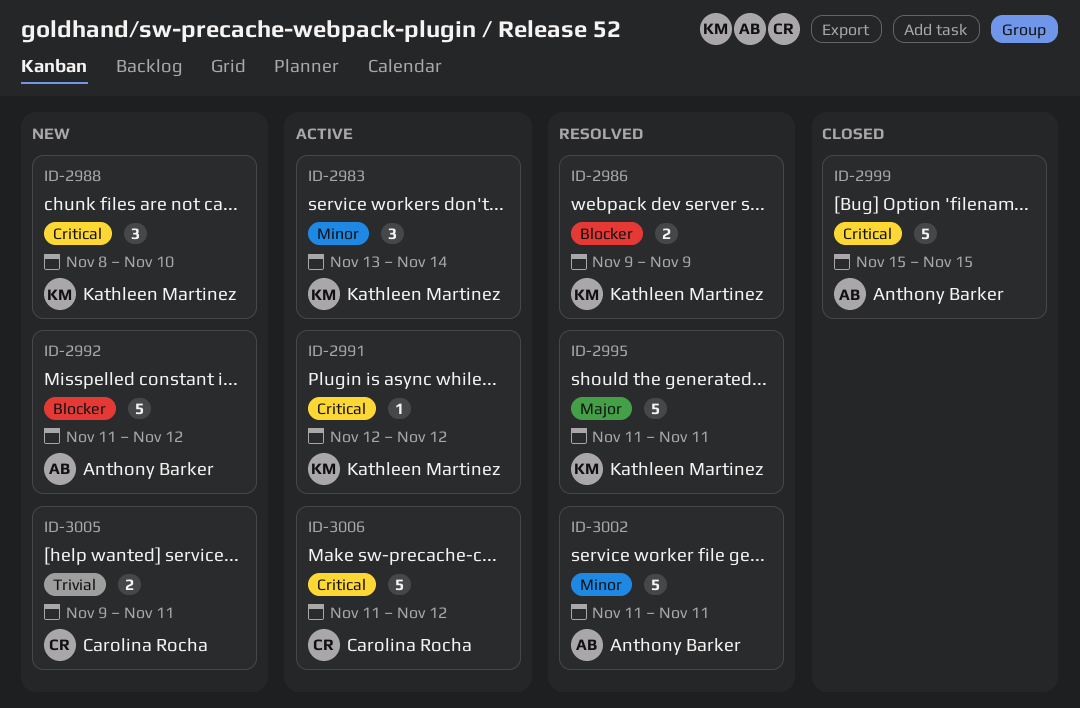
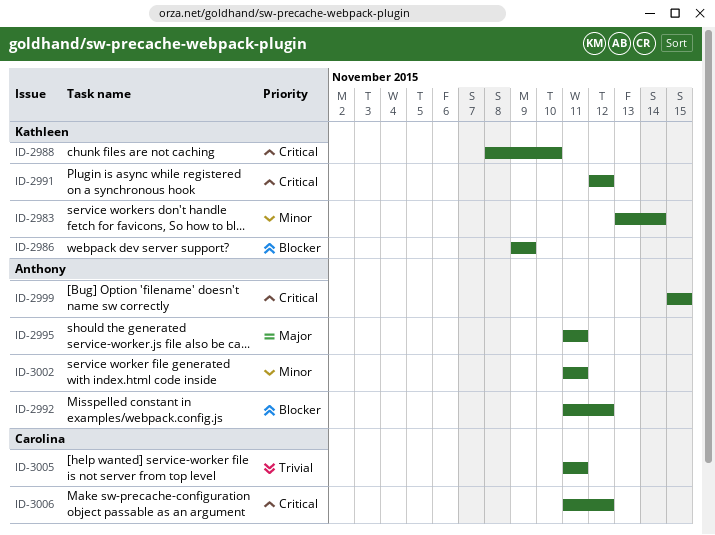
ID-2995, owner: Kathleen Martinez -> Anthony Barker
ID-3005, start: Nov 9 -> Nov 11

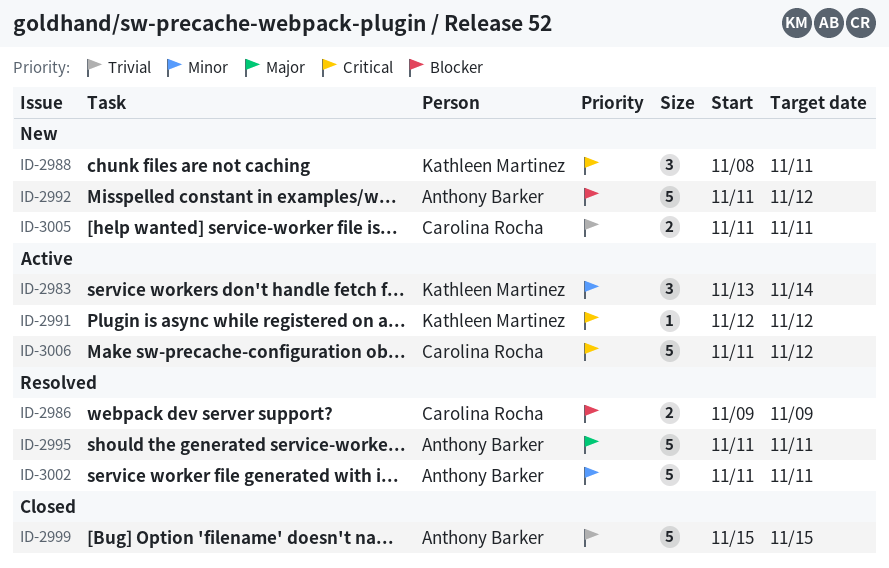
ID-2986, owner: Kathleen Martinez -> Carolina Rocha
ID-2988, due: Nov 10 -> Nov 11
ID-2999, priority: Critical -> Trivial

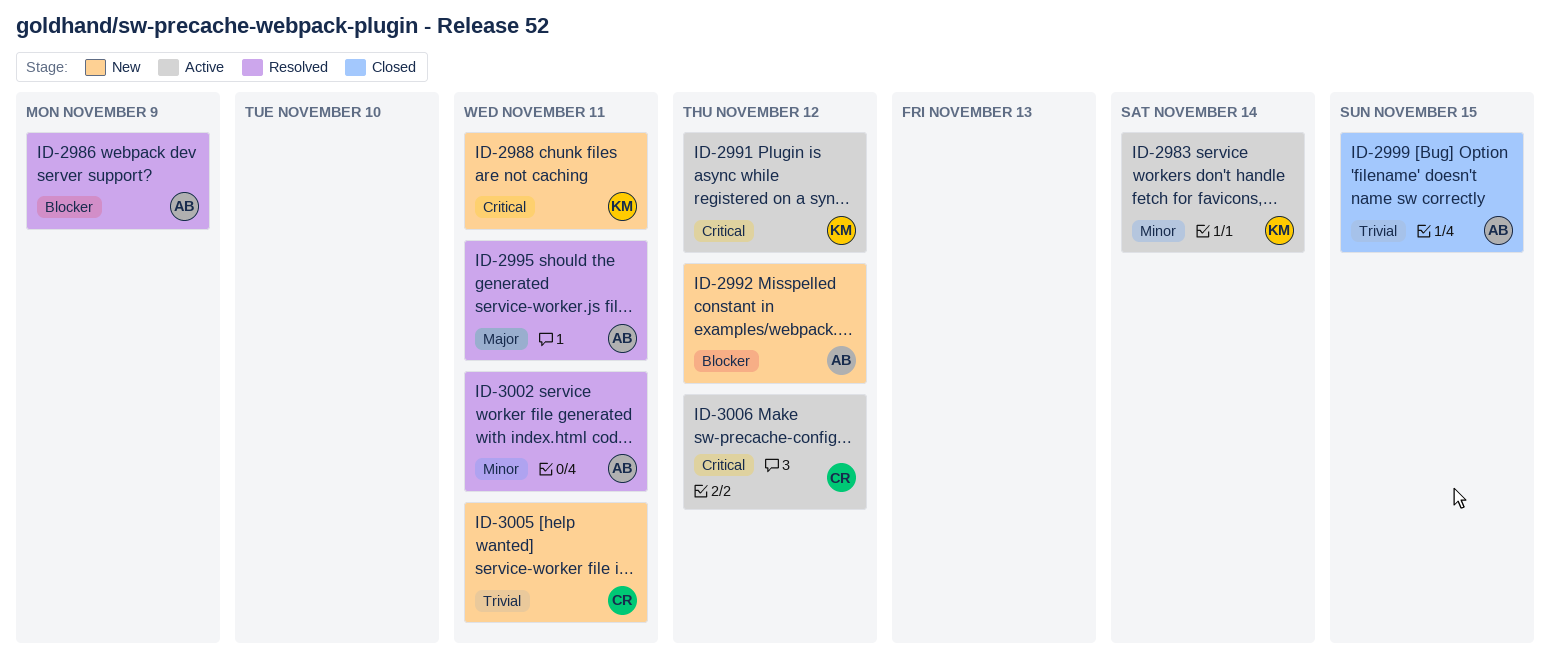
ID-2986, owner: Carolina Rocha -> Anthony Barker

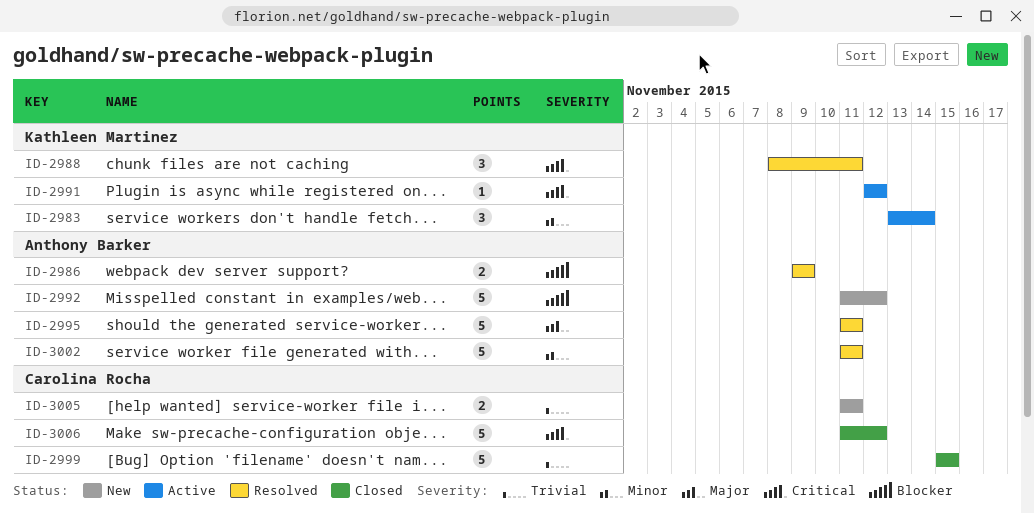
ID-2988, status: New -> Resolved
ID-2999, owner: Anthony Barker -> Carolina Rocha
ID-3006, status: Active -> Closed

